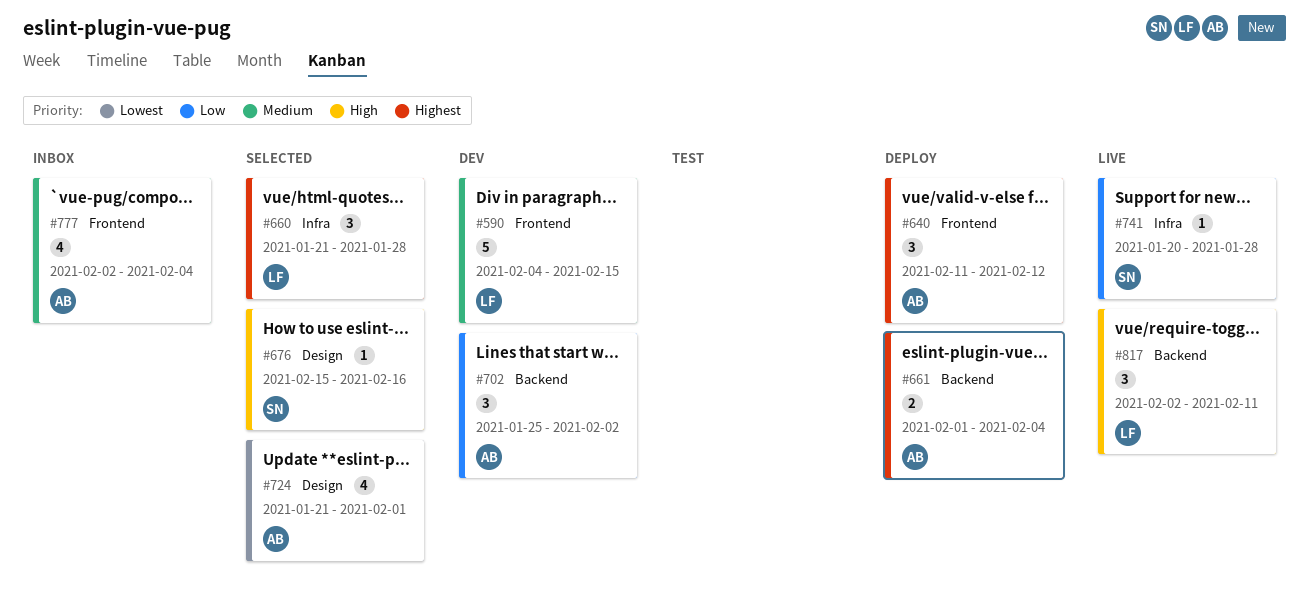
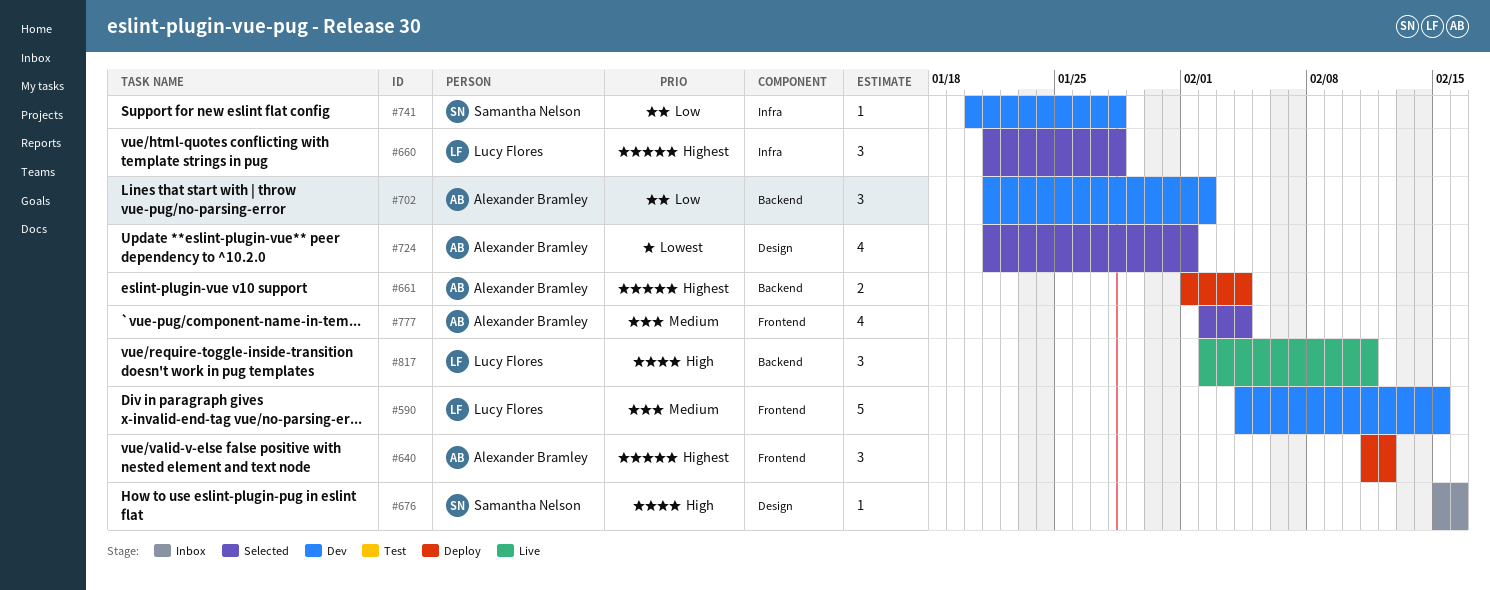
#676, status: Selected -> Inbox
#702, start: Jan 25 -> Jan 21
#741, status: Live -> Dev
#777, status: Inbox -> Selected

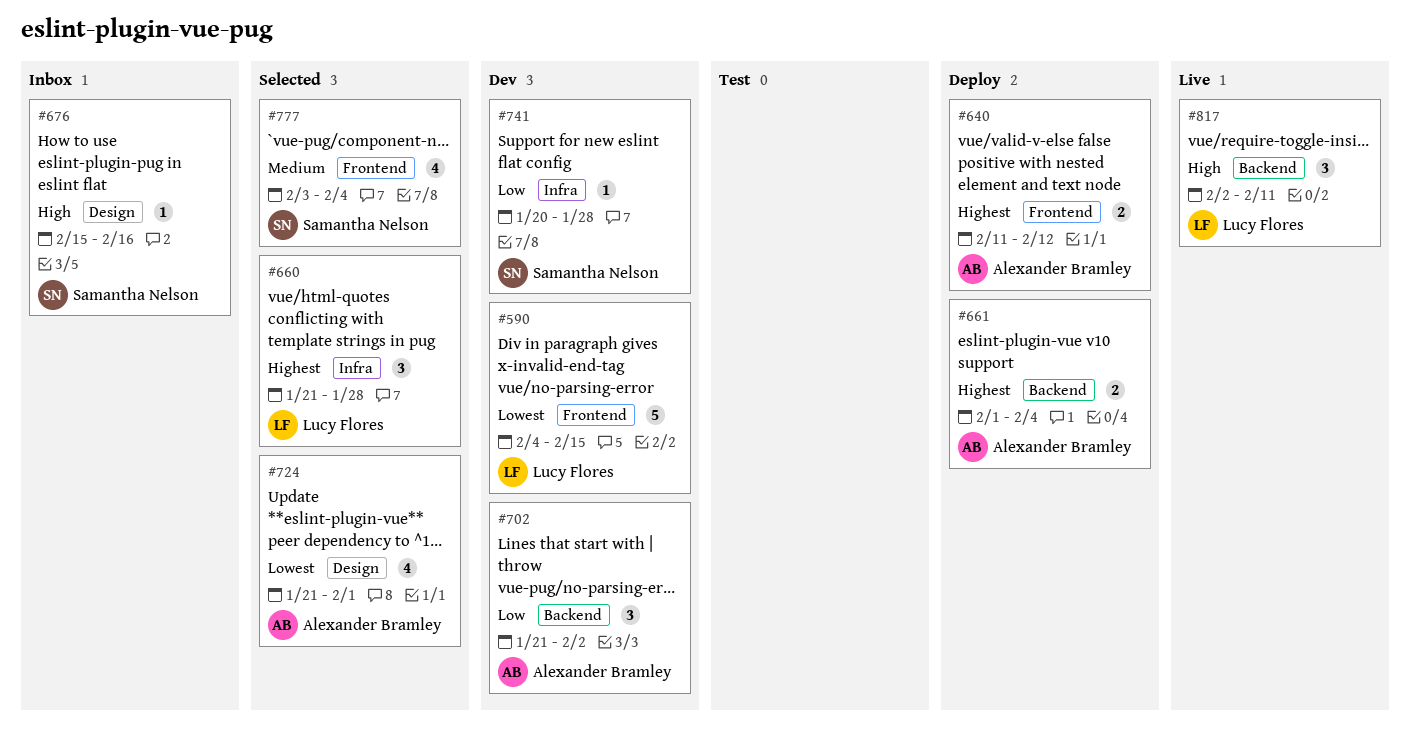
#590, priority: Medium -> Lowest
#640, estimate: 3 -> 2
#777, owner: Alexander Bramley -> Samantha Nelson
#777, start: Feb 2 -> Feb 3

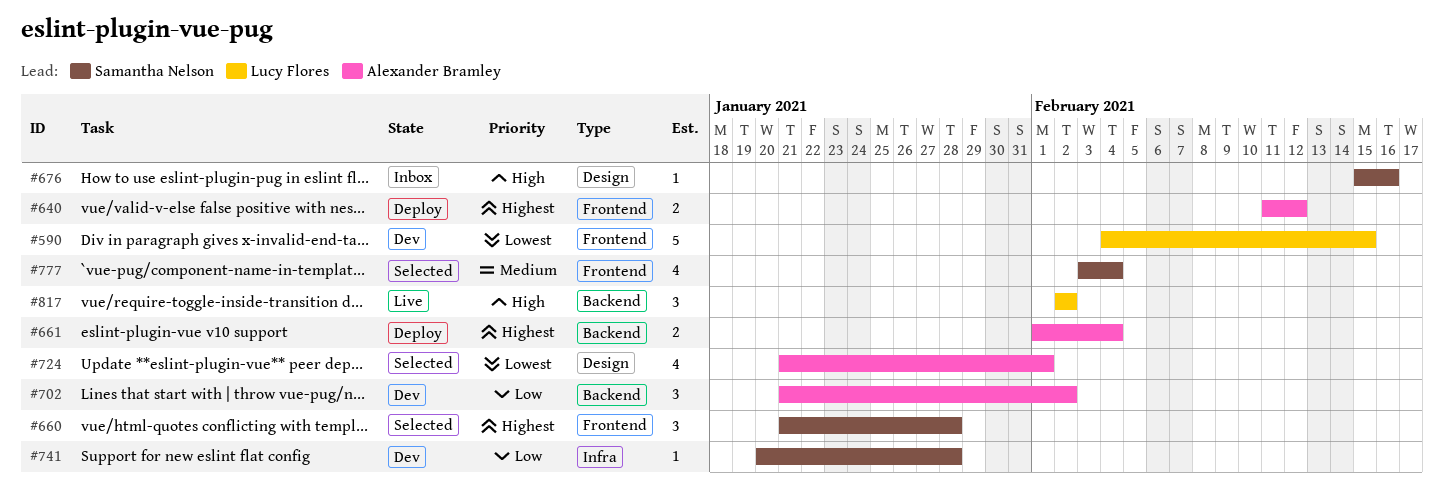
#660, owner: Lucy Flores -> Samantha Nelson
#660, label: Infra -> Frontend
#817, due: Feb 11 -> Feb 2

